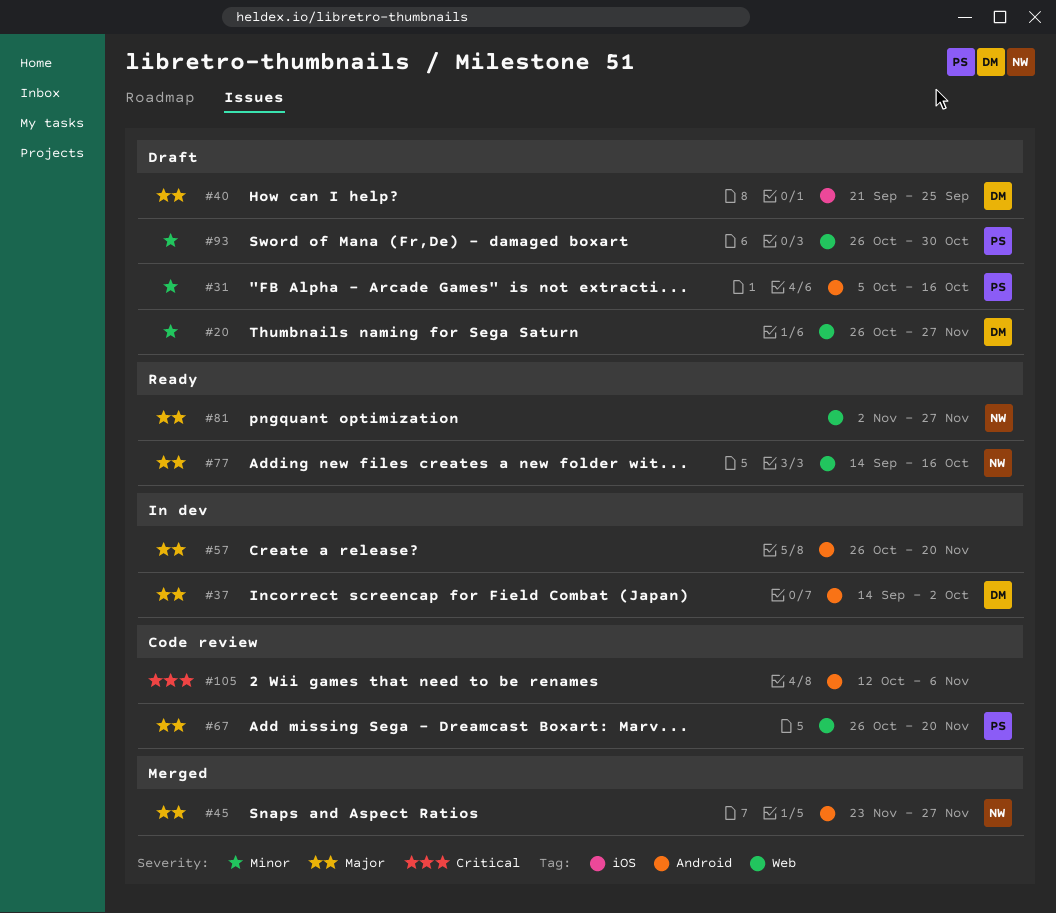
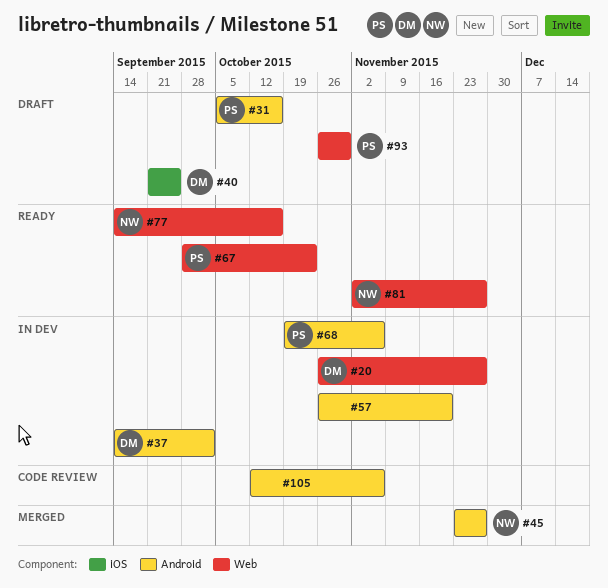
#20, status: Draft -> In dev
#67, status: Code review -> Ready
#67, start: Oct 26 -> Sep 28
#67, due: Nov 20 -> Oct 23
#68: none -> present

